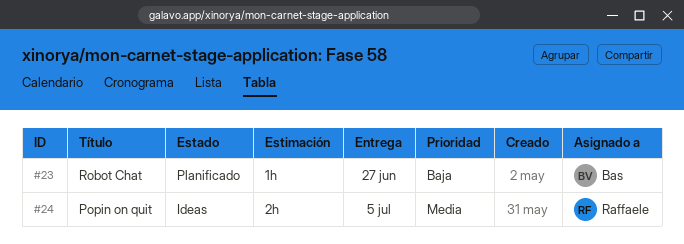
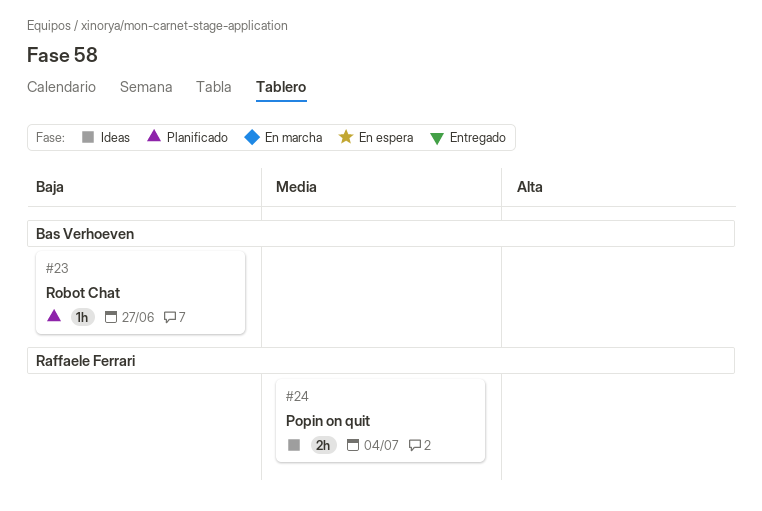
#24, due: Jul 5 -> Jul 4

